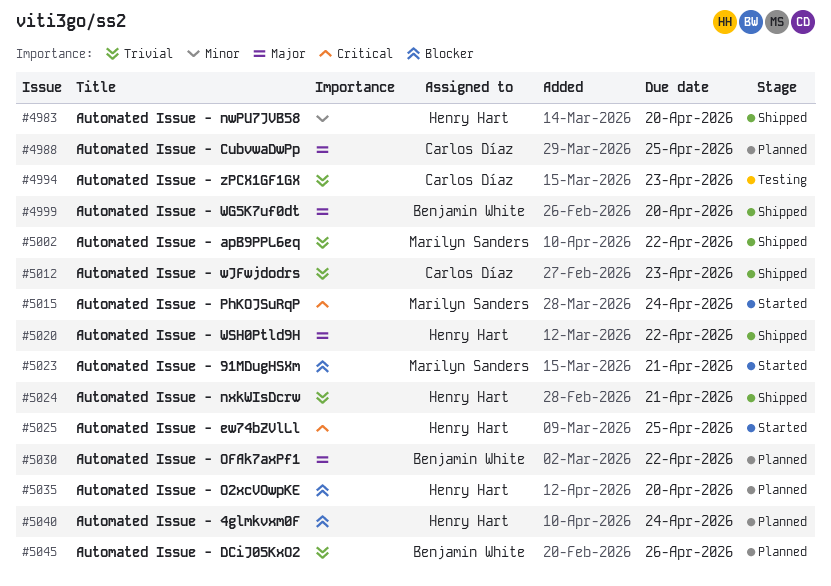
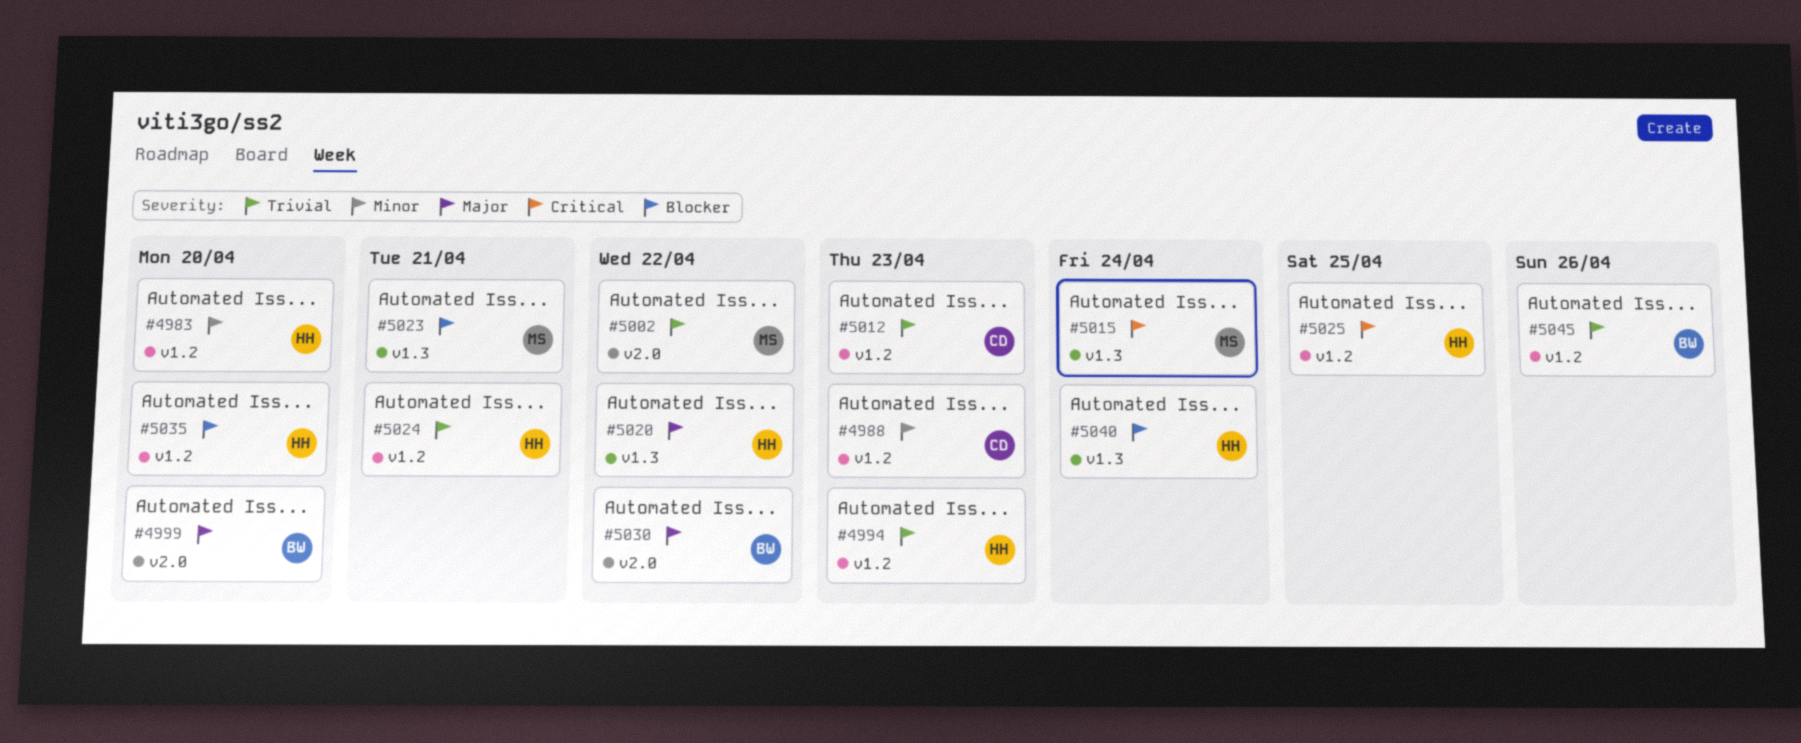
#4988, priority: Major -> Minor
#4988, due: Apr 25 -> Apr 23
#4994, owner: Carlos Díaz -> Henry Hart

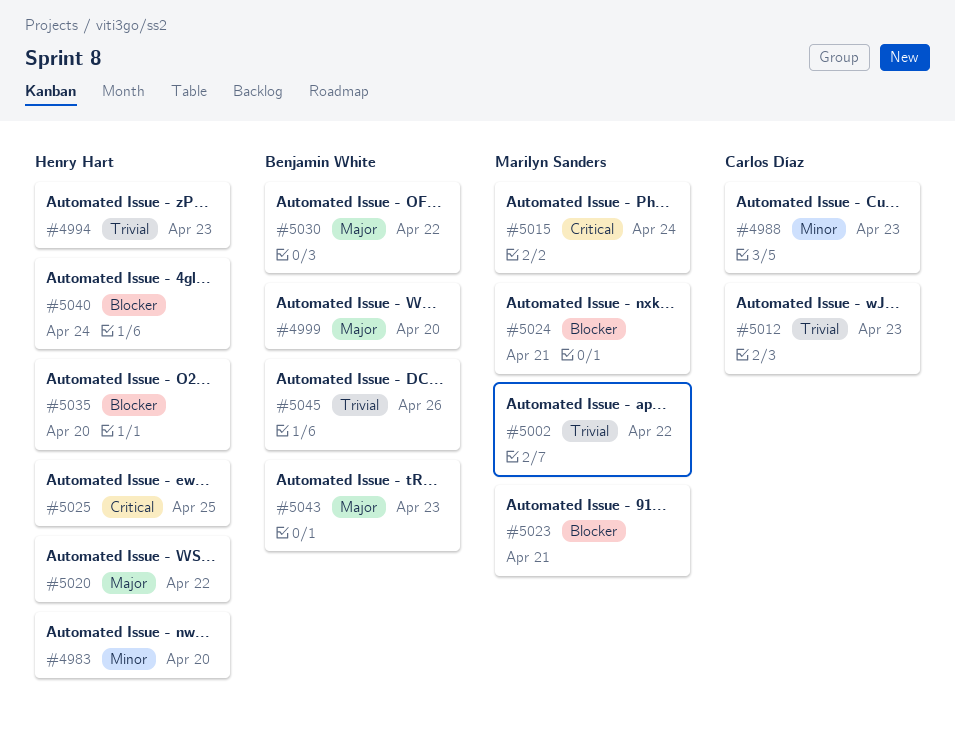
#5024, owner: Henry Hart -> Marilyn Sanders
#5024, priority: Trivial -> Blocker
#5043: none -> present

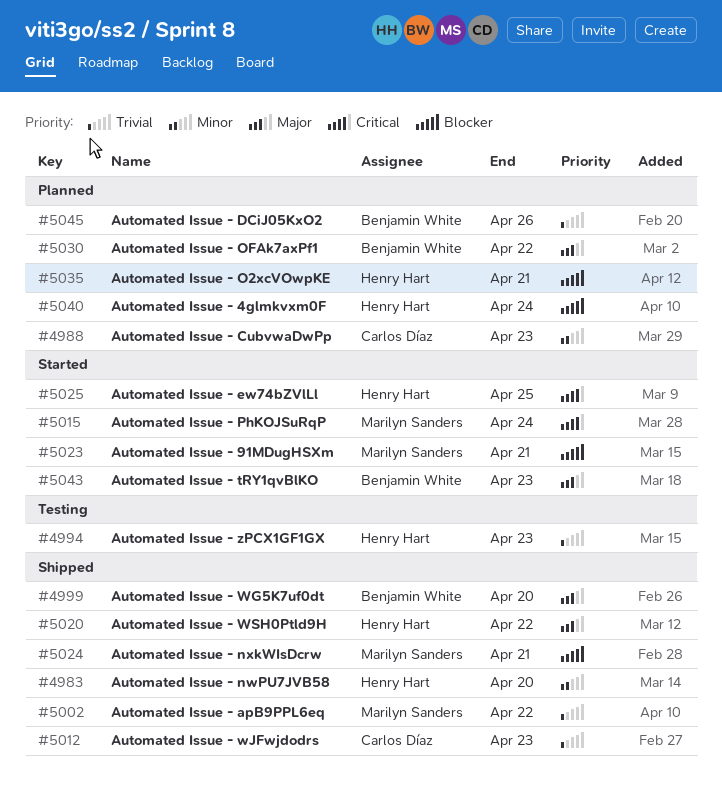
#5035, due: Apr 20 -> Apr 21

